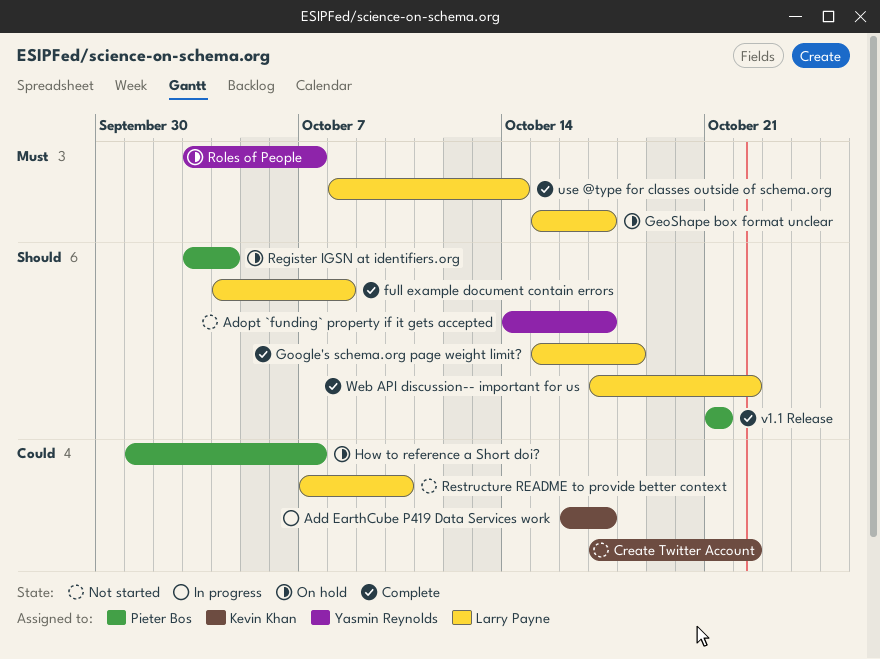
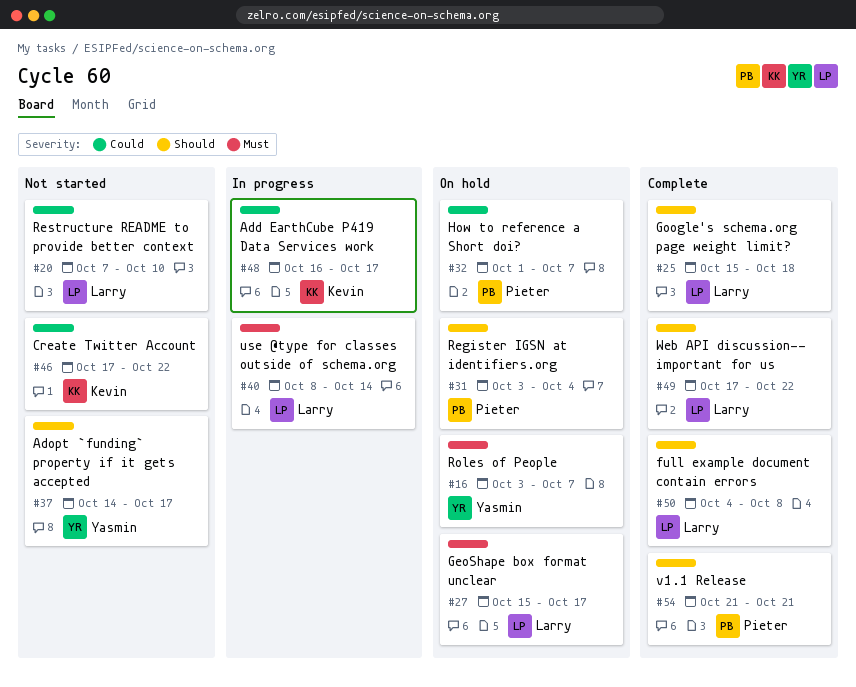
use @type for classes outside of schema.org, status: Complete -> In progress

